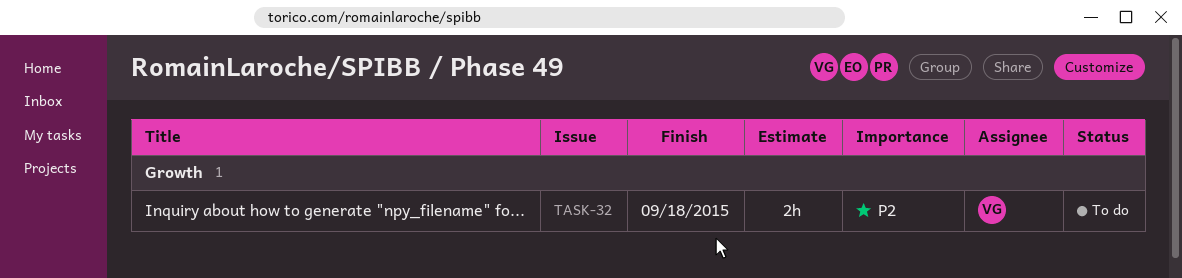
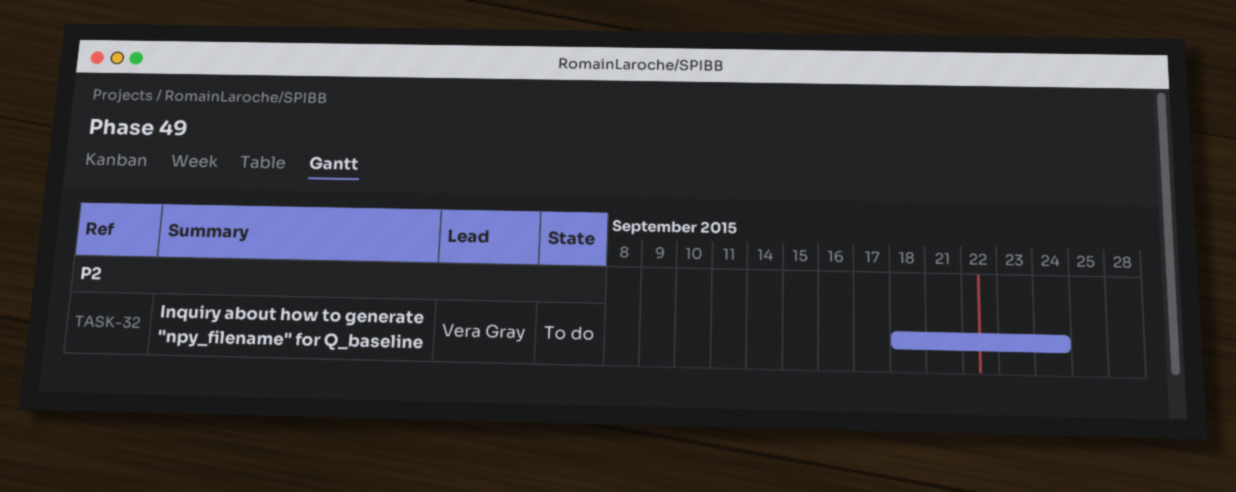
TASK-32, due: Sep 18 -> Sep 24

